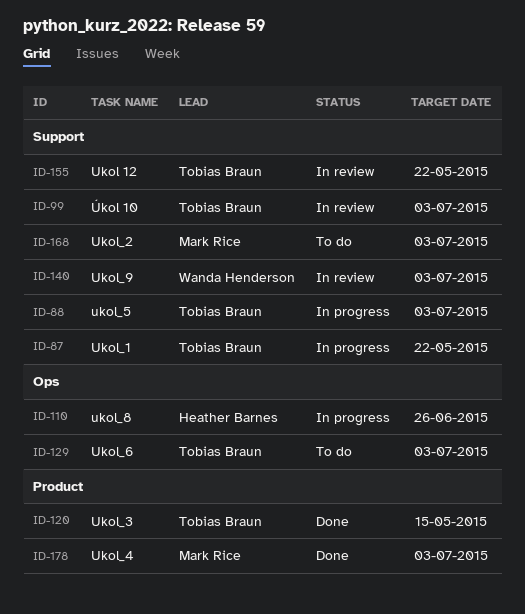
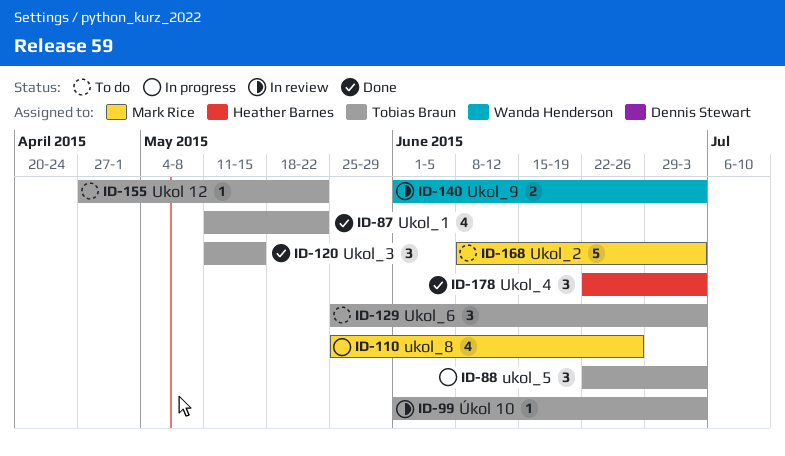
ID-87, status: In progress -> Done
ID-110, owner: Heather Barnes -> Mark Rice
ID-155, status: In review -> To do
ID-178, owner: Mark Rice -> Heather Barnes

